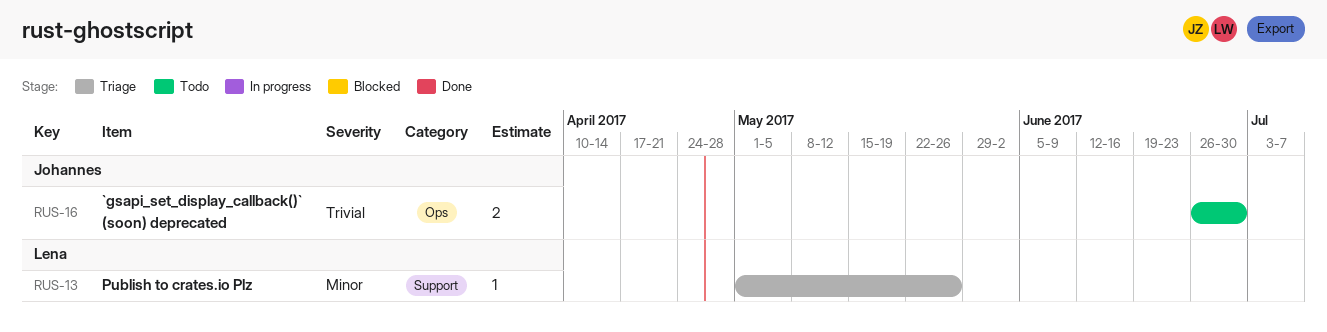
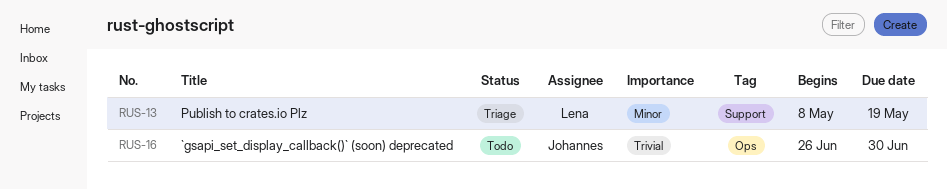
RUS-13, start: May 1 -> May 8
RUS-13, due: May 26 -> May 19

